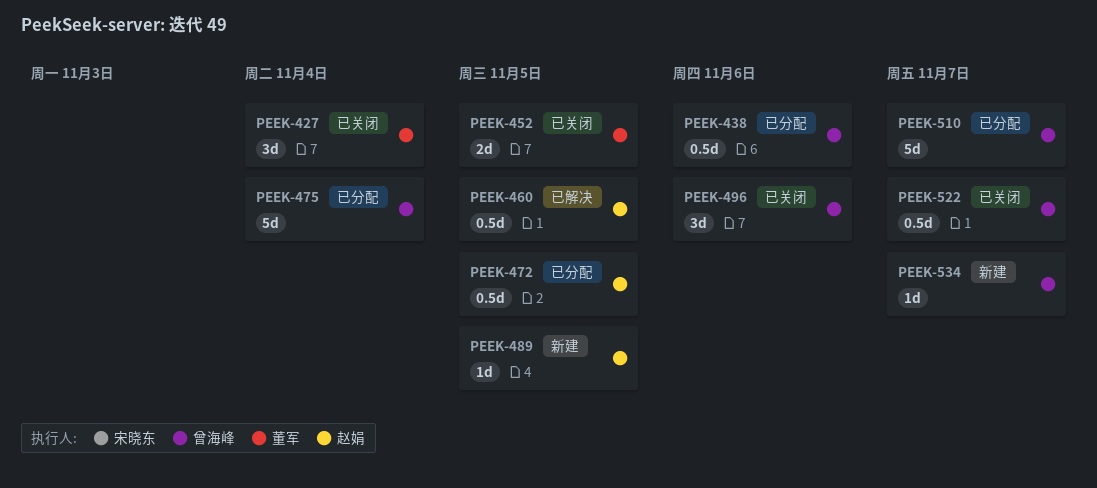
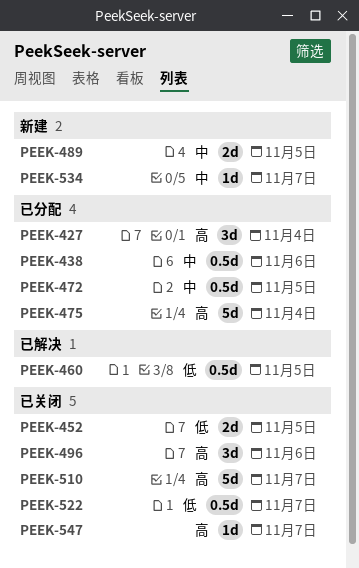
PEEK-427, status: 已关闭 -> 已分配
PEEK-489, estimate: 1d -> 2d
PEEK-510, status: 已分配 -> 已关闭
PEEK-547: none -> present

